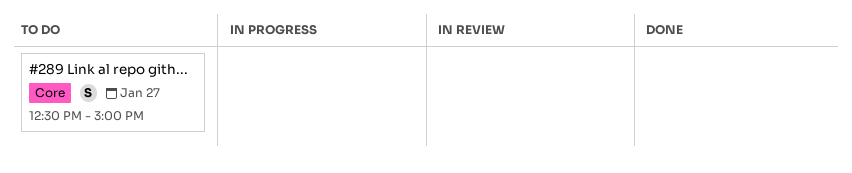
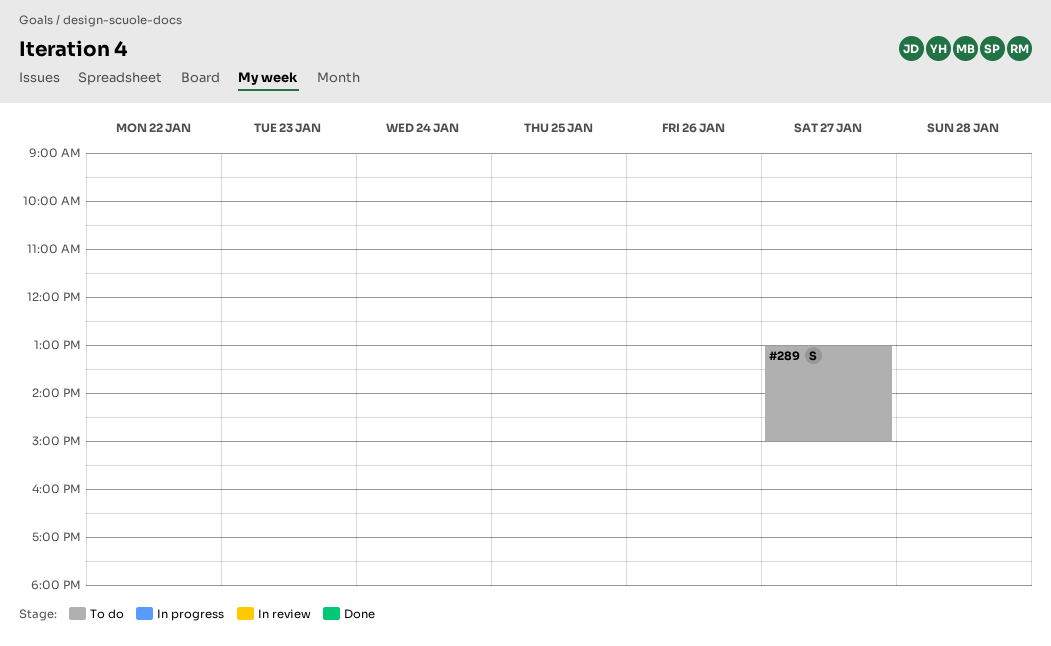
#289, begins: 12:30 -> 13:00

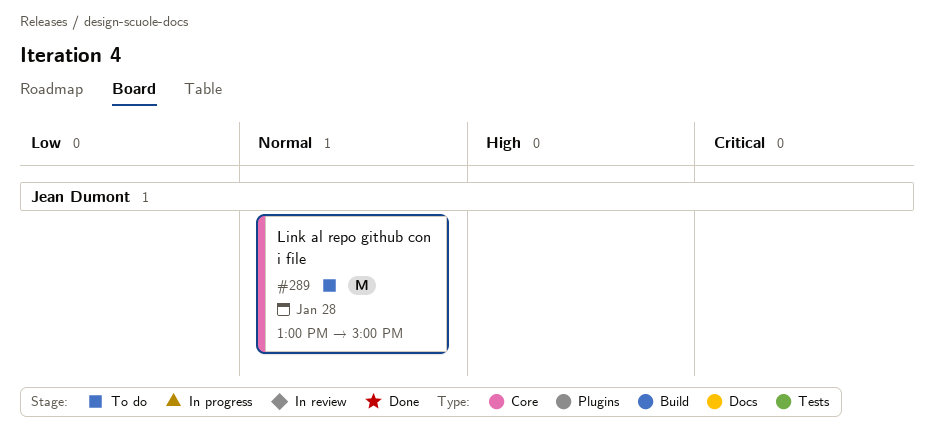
#289, estimate: S -> M
#289, day: Jan 27 -> Jan 28

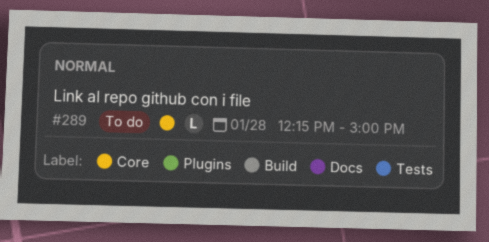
#289, estimate: M -> L
#289, begins: 13:00 -> 12:15

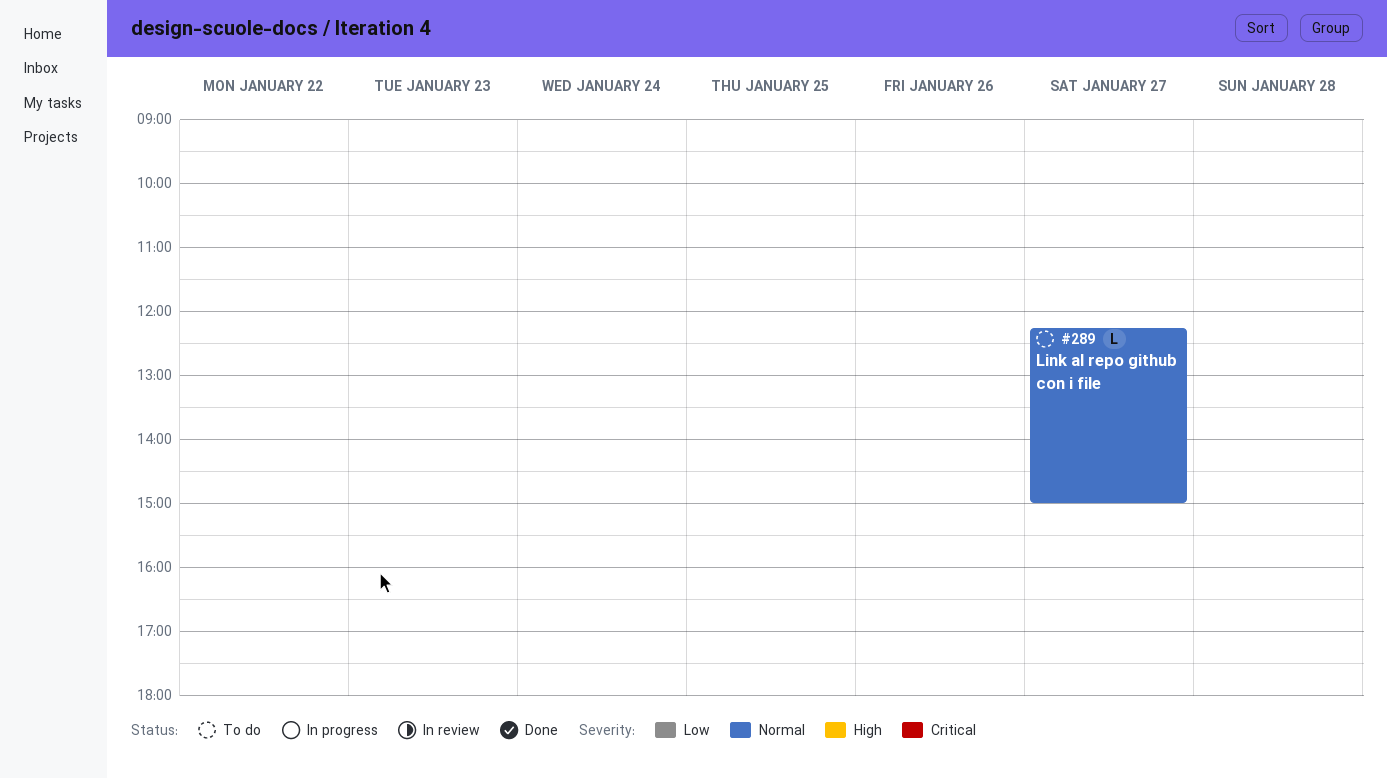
#289, day: Jan 28 -> Jan 27

